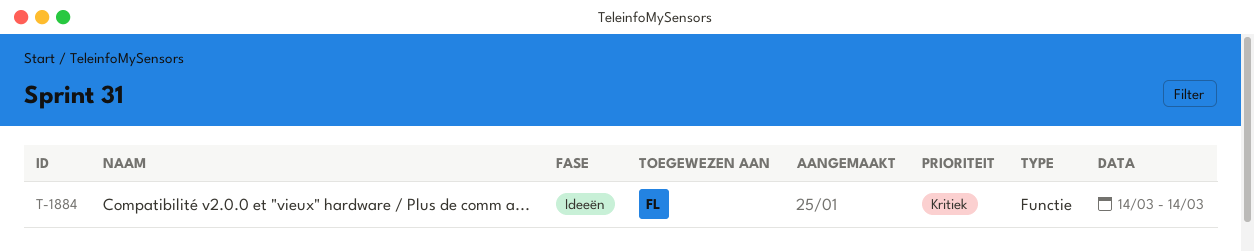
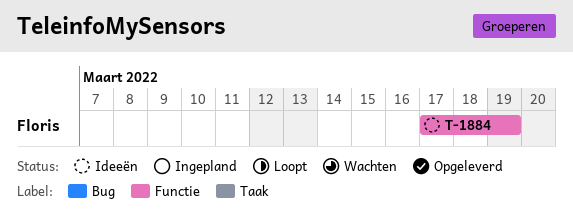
T-1884, start: Mar 14 -> Mar 17
T-1884, due: Mar 14 -> Mar 19

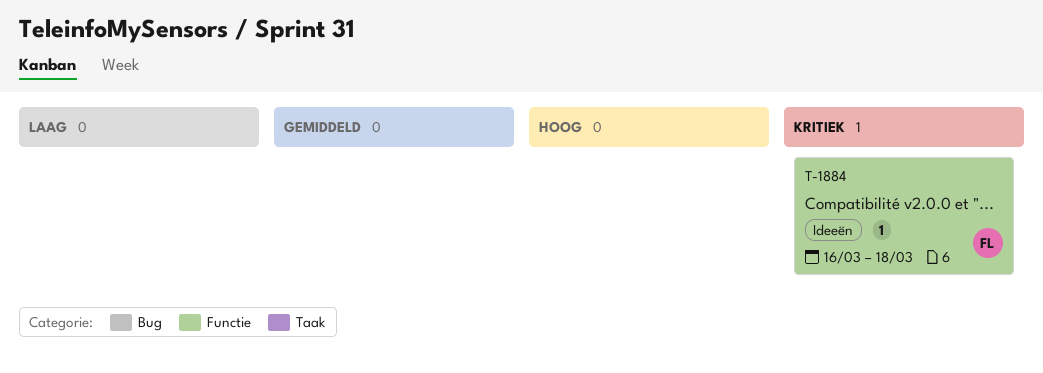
T-1884, start: Mar 17 -> Mar 16
T-1884, due: Mar 19 -> Mar 18

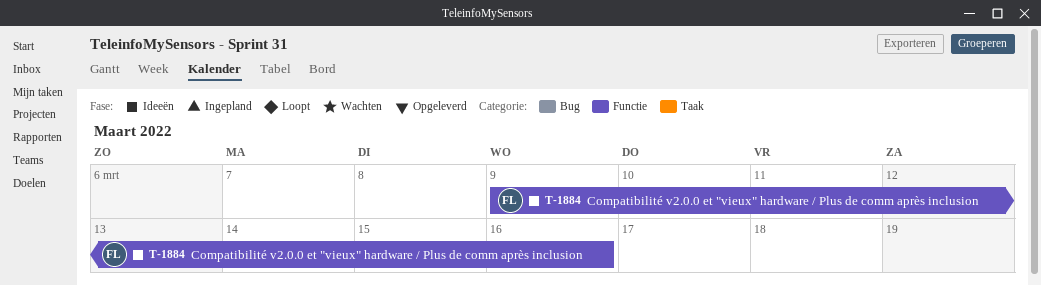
T-1884, start: Mar 16 -> Mar 9
T-1884, due: Mar 18 -> Mar 16

